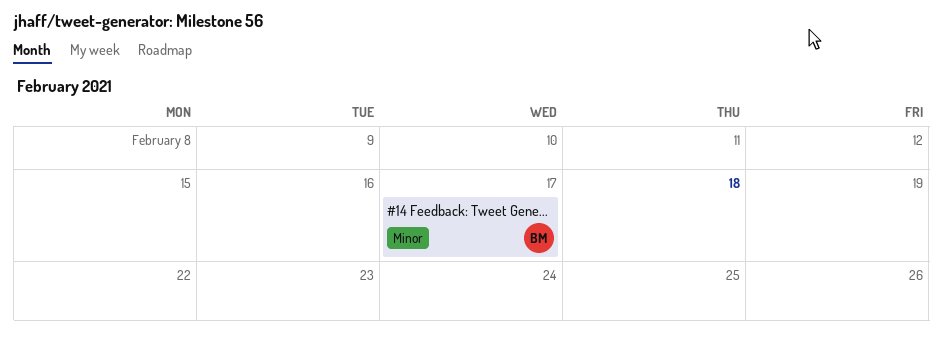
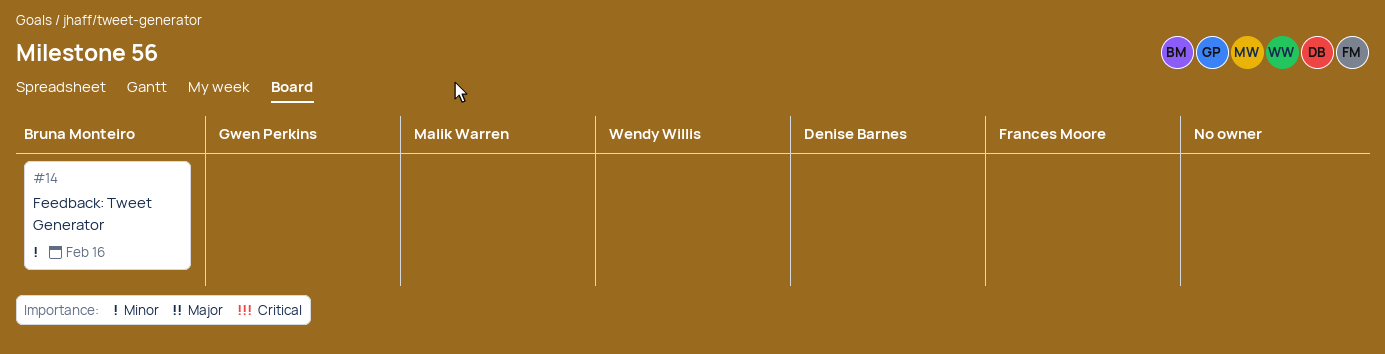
#14, due: Feb 17 -> Feb 16

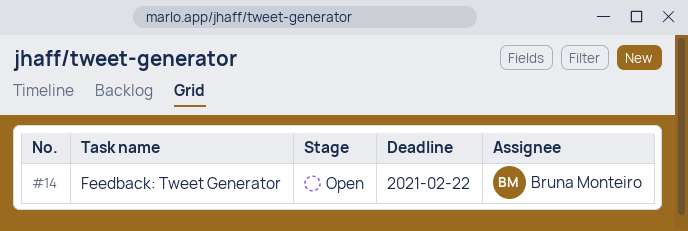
#14, due: Feb 16 -> Feb 22

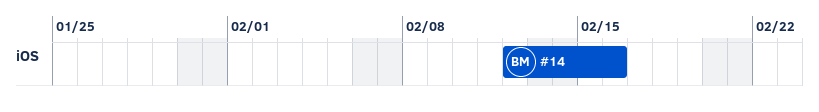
#14, due: Feb 22 -> Feb 16

